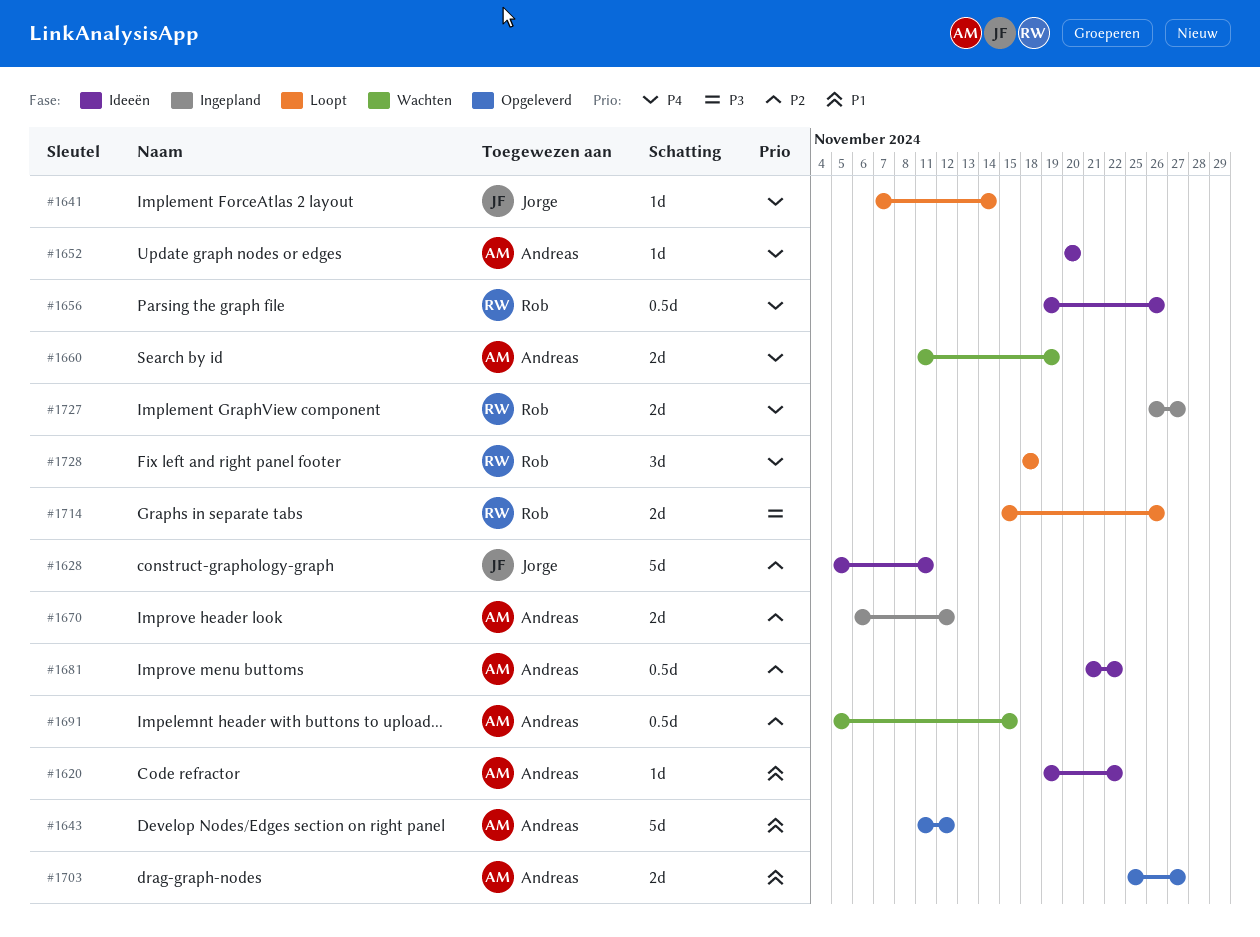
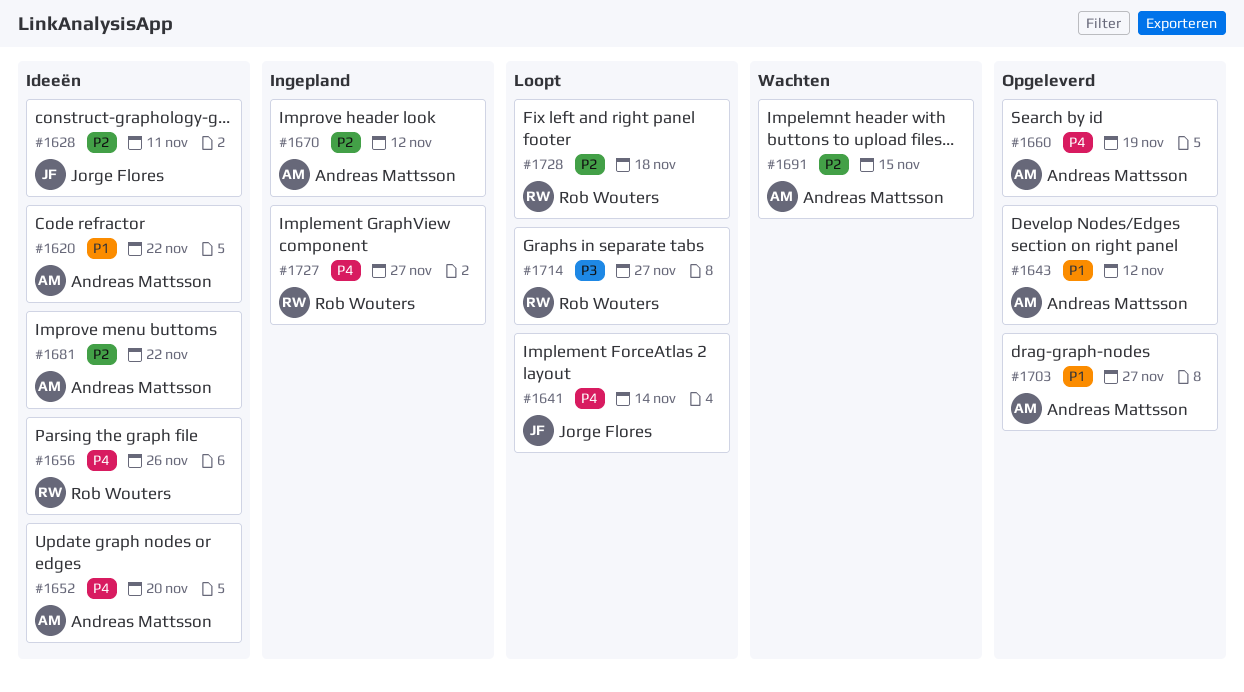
#1660, status: Wachten -> Opgeleverd
#1714, due: Nov 26 -> Nov 27
#1728, priority: P4 -> P2

